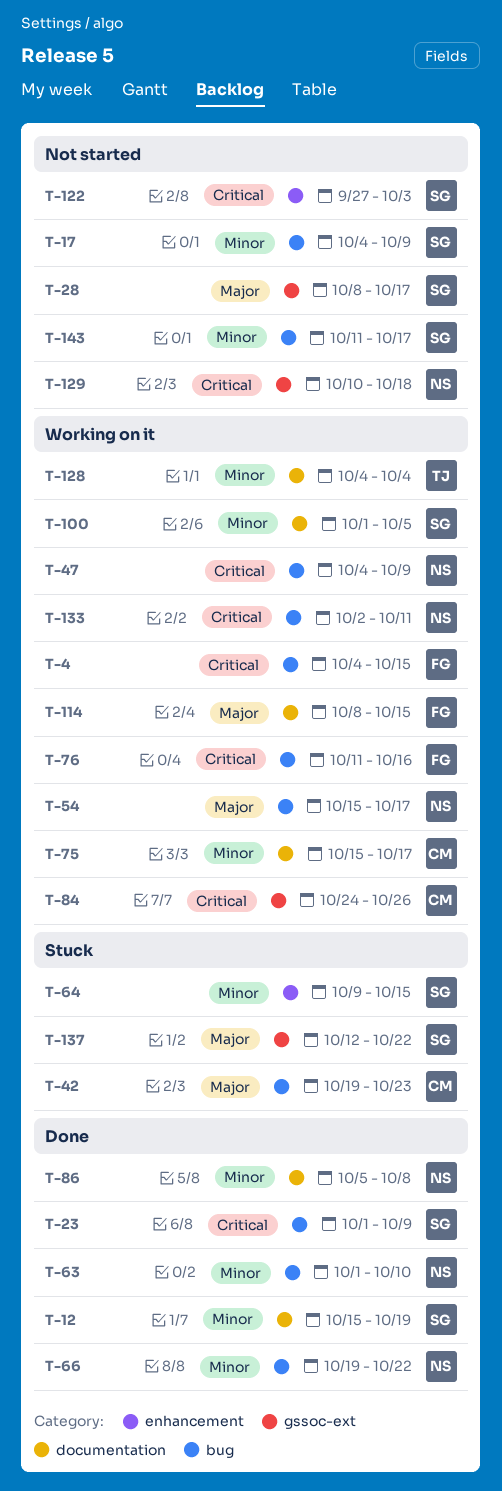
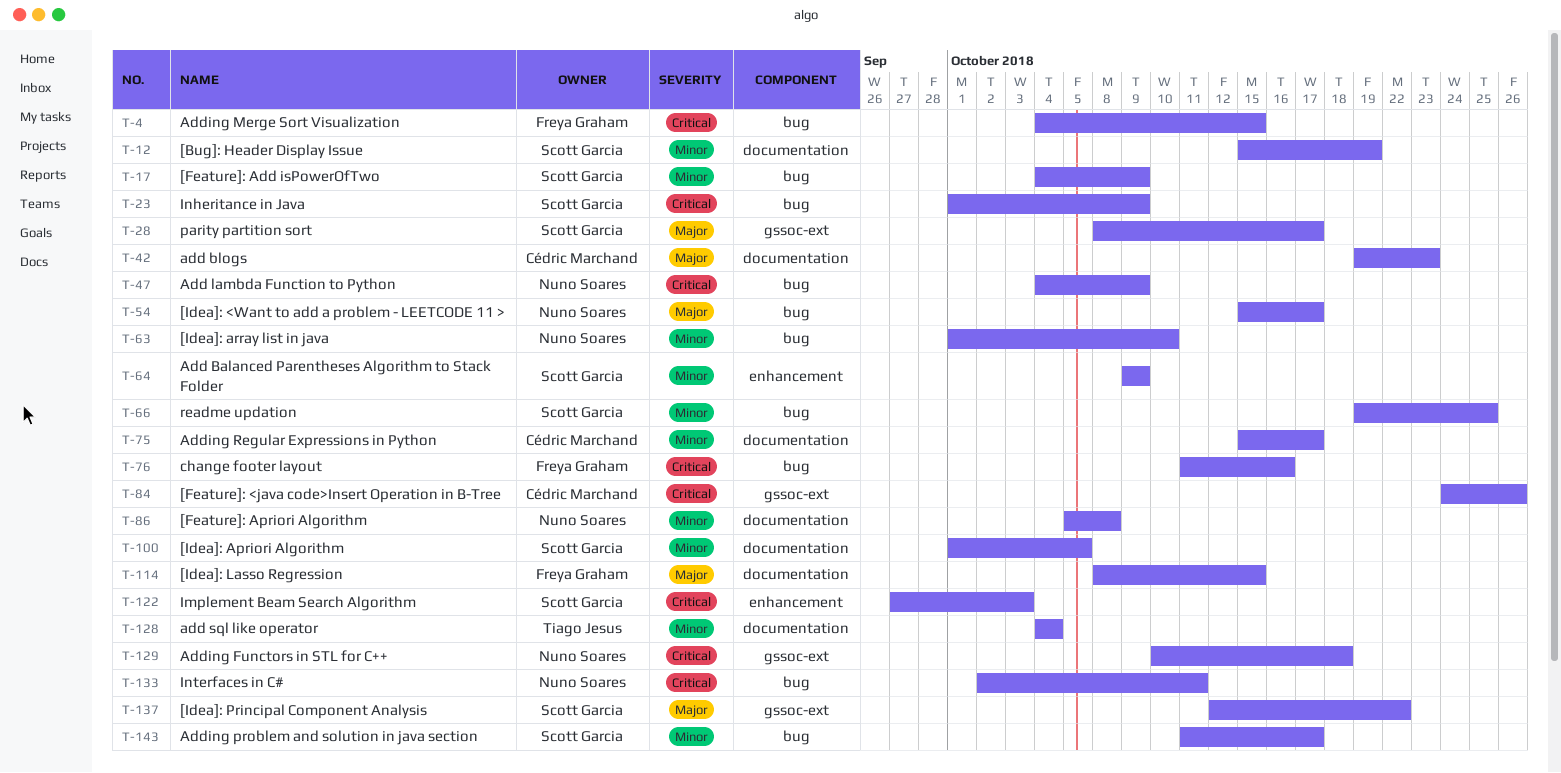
T-42, label: bug -> documentation
T-64, due: Oct 15 -> Oct 9
T-66, owner: Nuno Soares -> Scott Garcia
T-66, due: Oct 22 -> Oct 25

